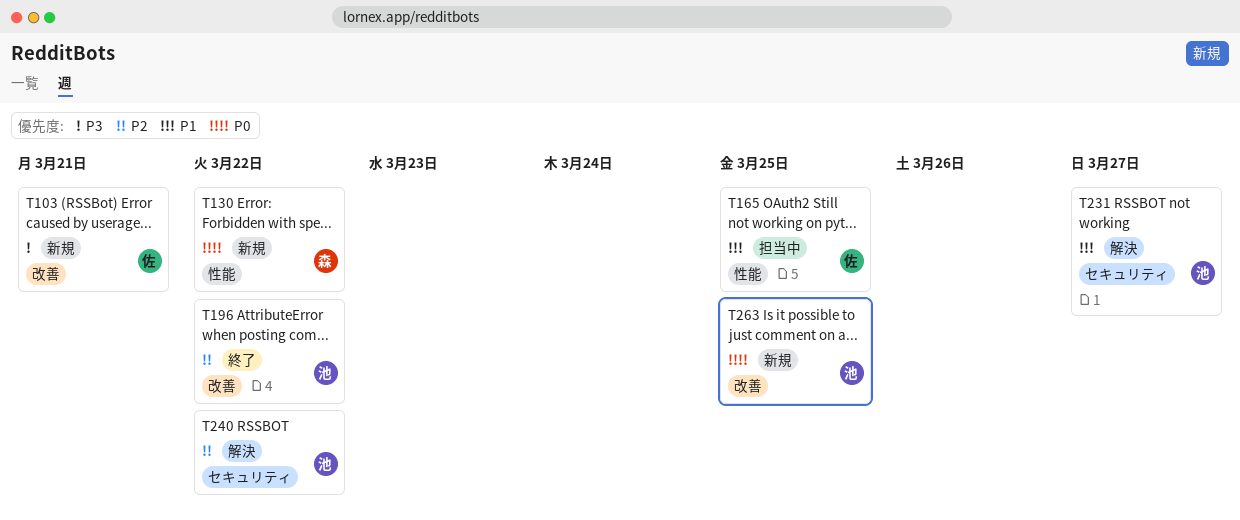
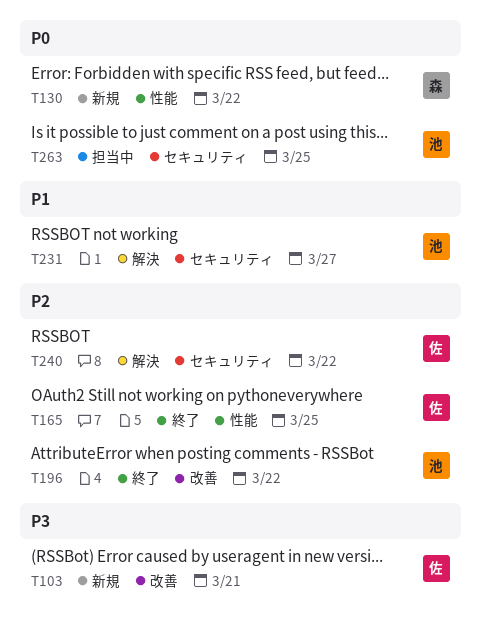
T165, status: 担当中 -> 終了
T165, priority: P1 -> P2
T240, owner: 池 -> 佐
T263, status: 新規 -> 担当中
T263, label: 改善 -> セキュリティ

